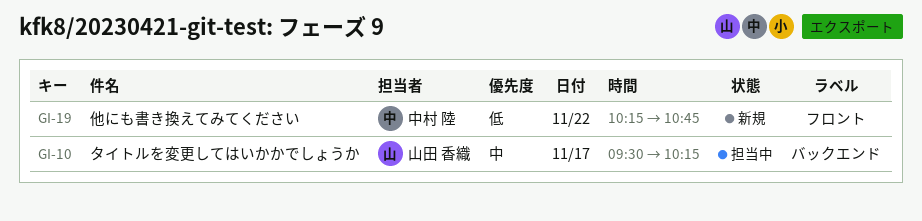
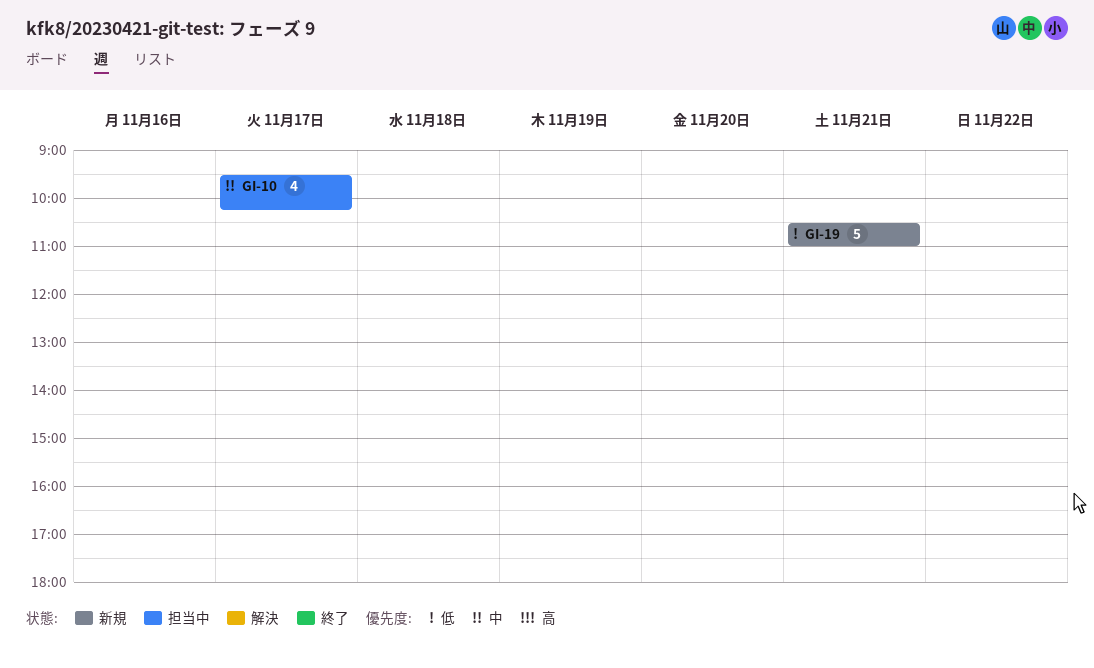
GI-19, day: Nov 22 -> Nov 21
GI-19, begins: 10:15 -> 10:30
GI-19, ends: 10:45 -> 11:00

